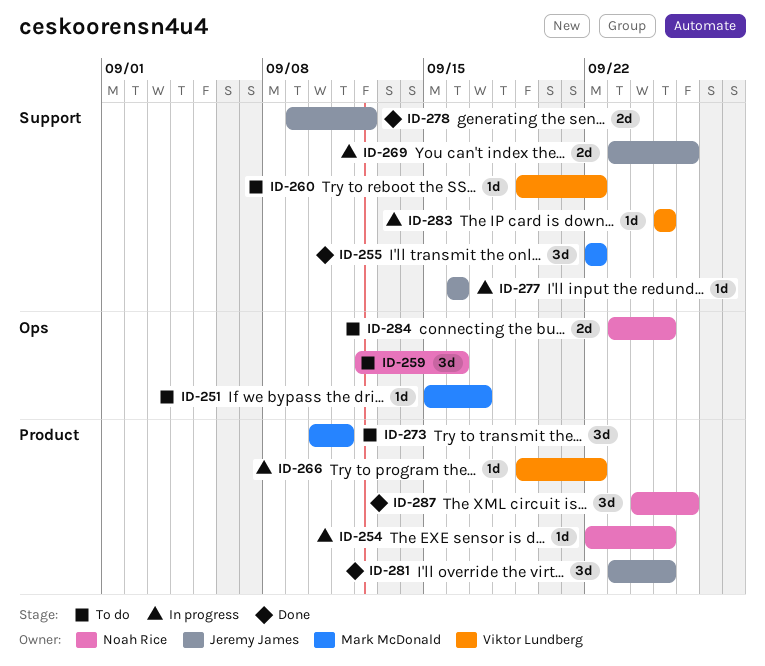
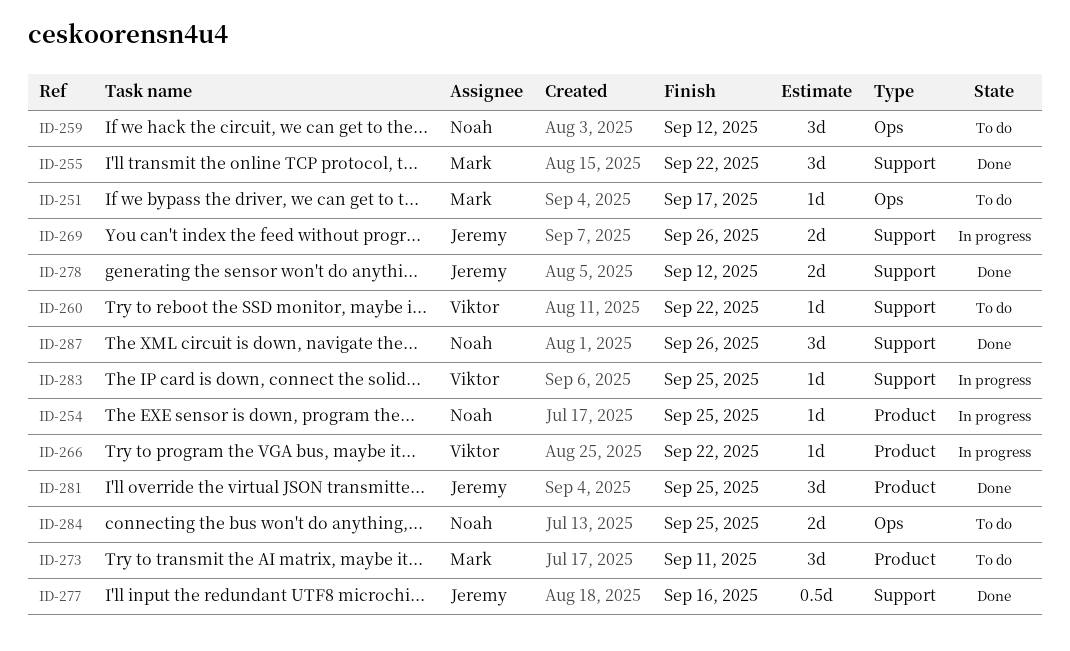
ID-259, due: Sep 16 -> Sep 12
ID-277, status: In progress -> Done
ID-277, estimate: 1d -> 0.5d
ID-287, label: Product -> Support

